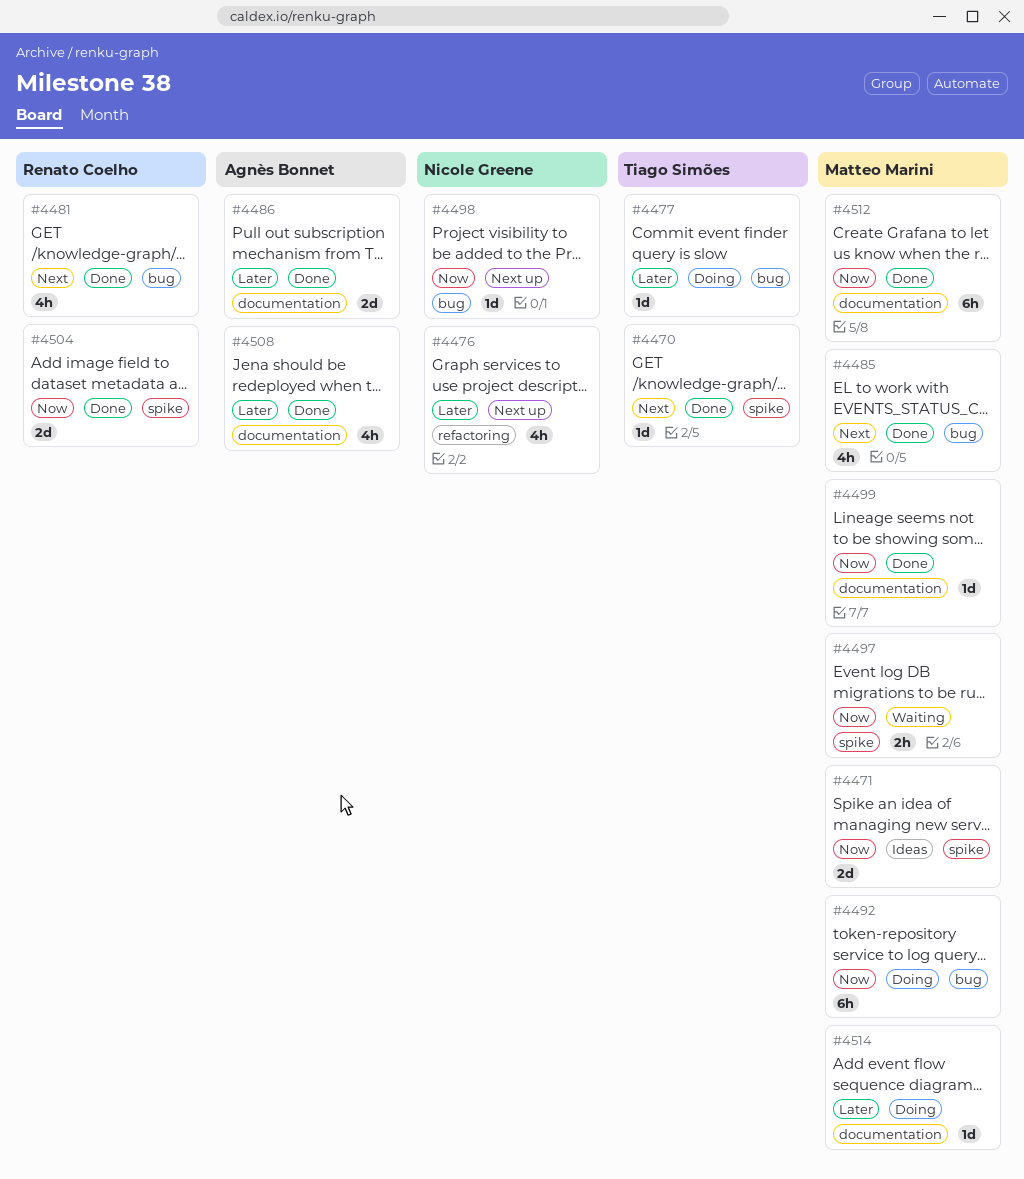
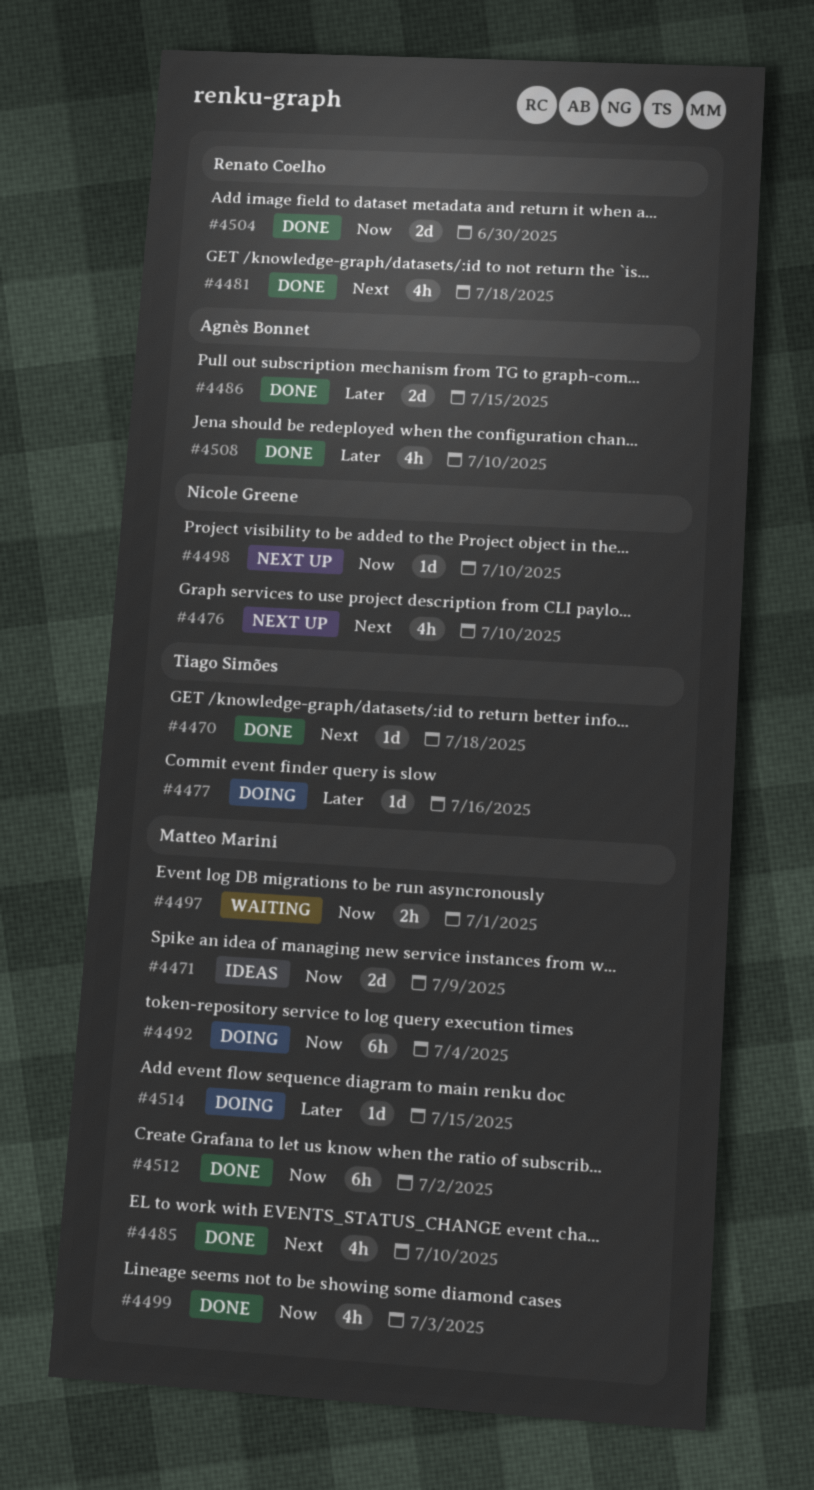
#4476, priority: Later -> Next
#4499, estimate: 1d -> 4h

